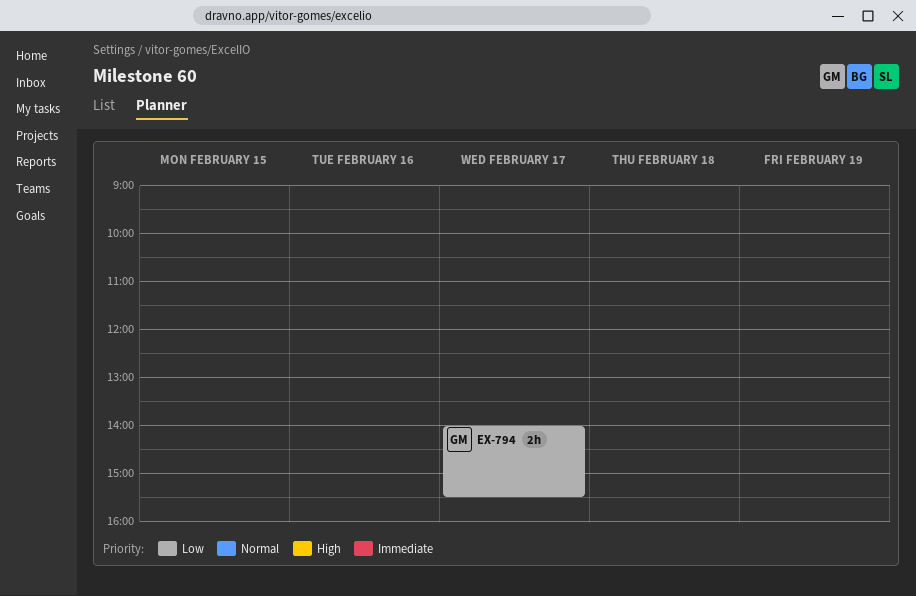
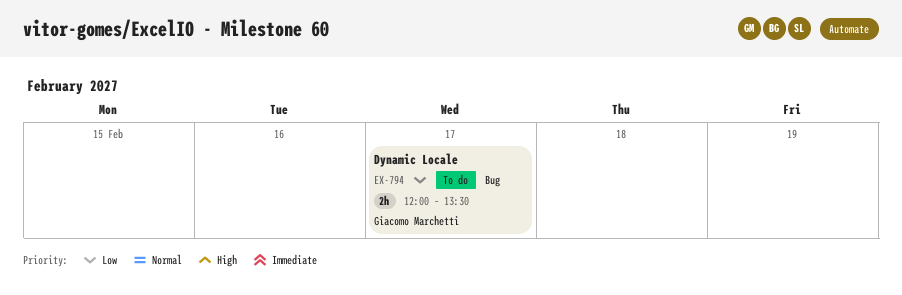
EX-794, begins: 14:00 -> 12:00
EX-794, ends: 15:30 -> 13:30

